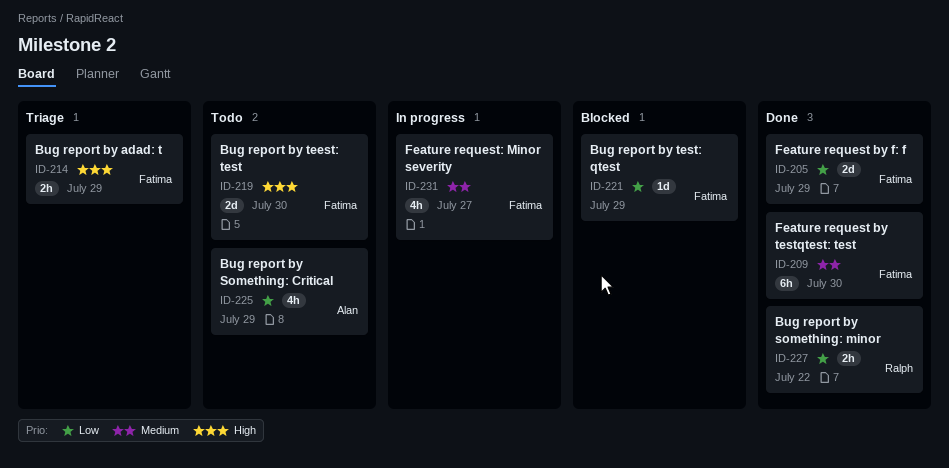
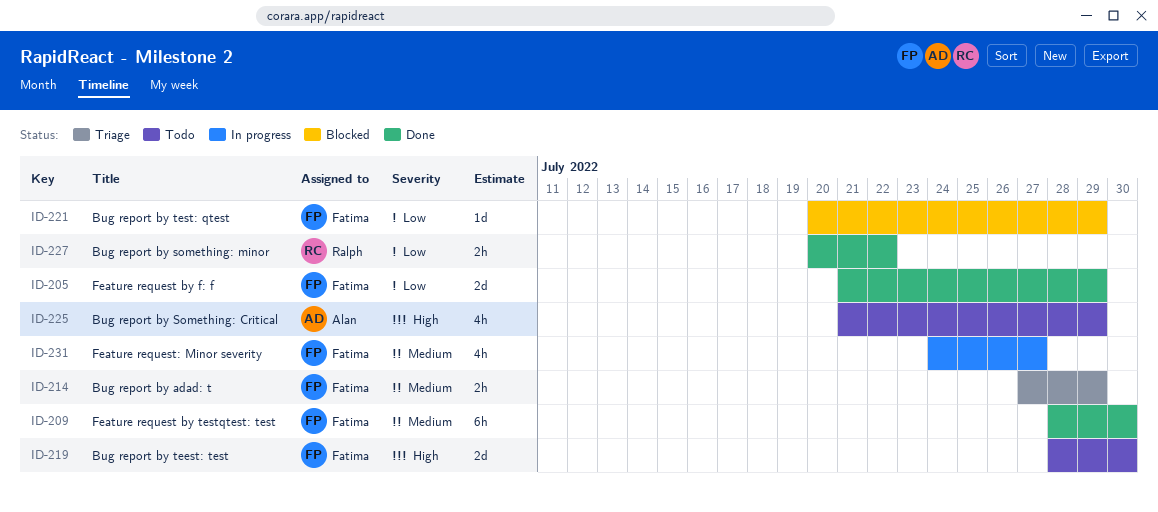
ID-214, priority: High -> Medium
ID-225, priority: Low -> High

